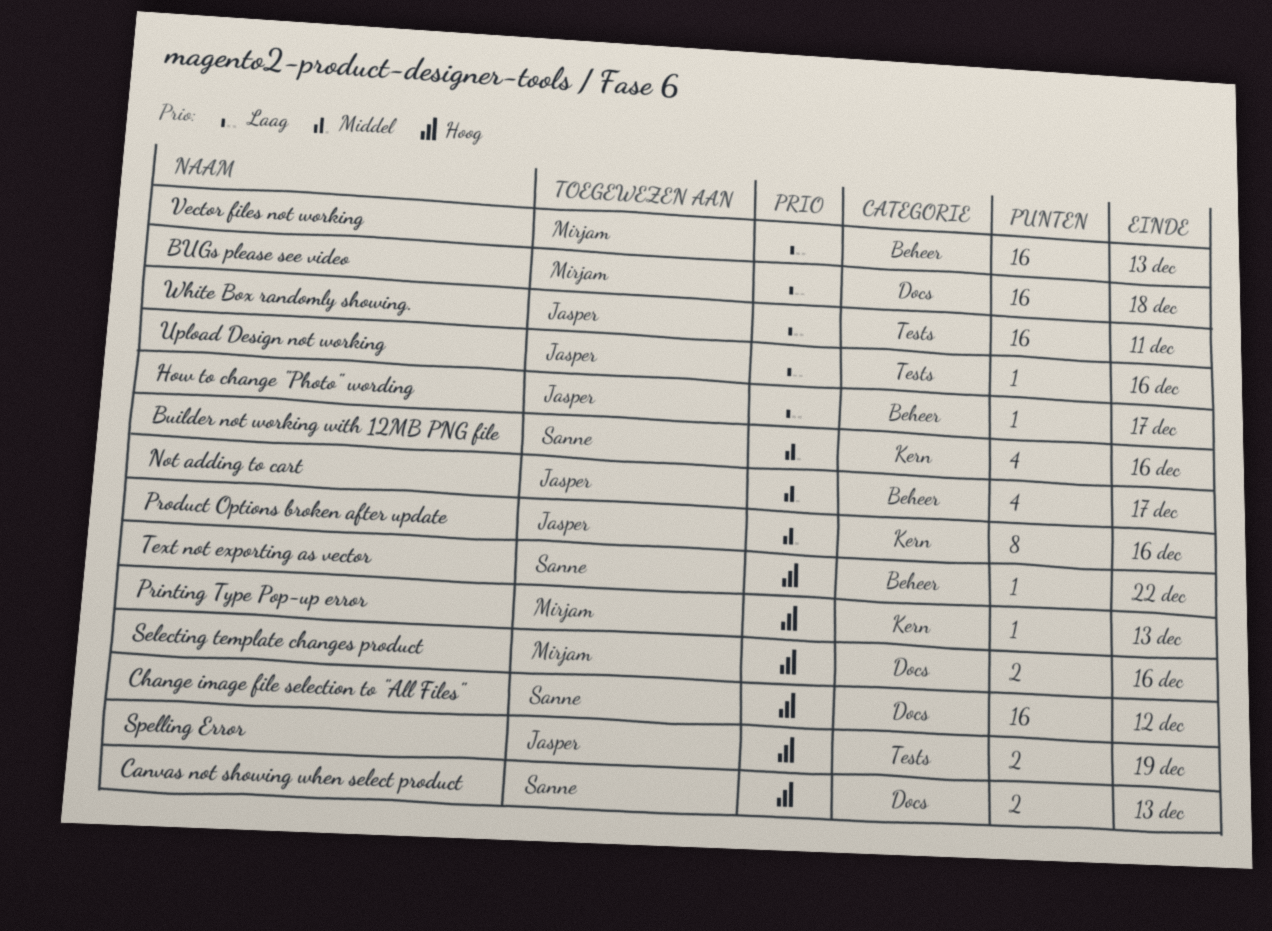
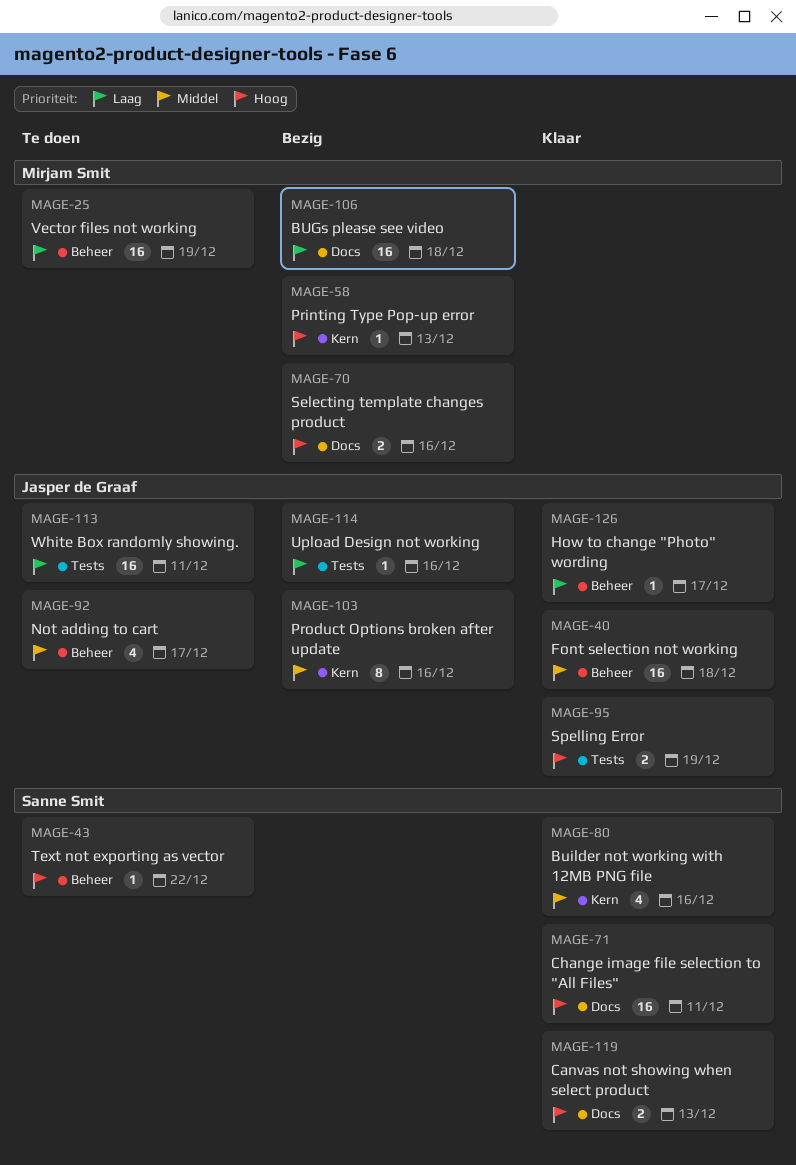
Change image file selection to "All Files", due: Dec 12 -> Dec 11
Font selection not working: none -> present
Vector files not working, due: Dec 13 -> Dec 19

